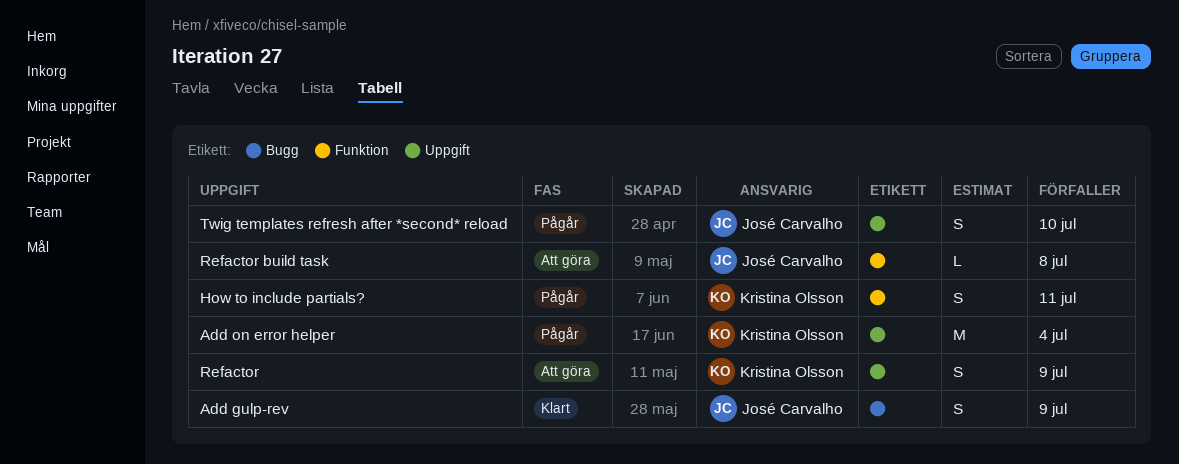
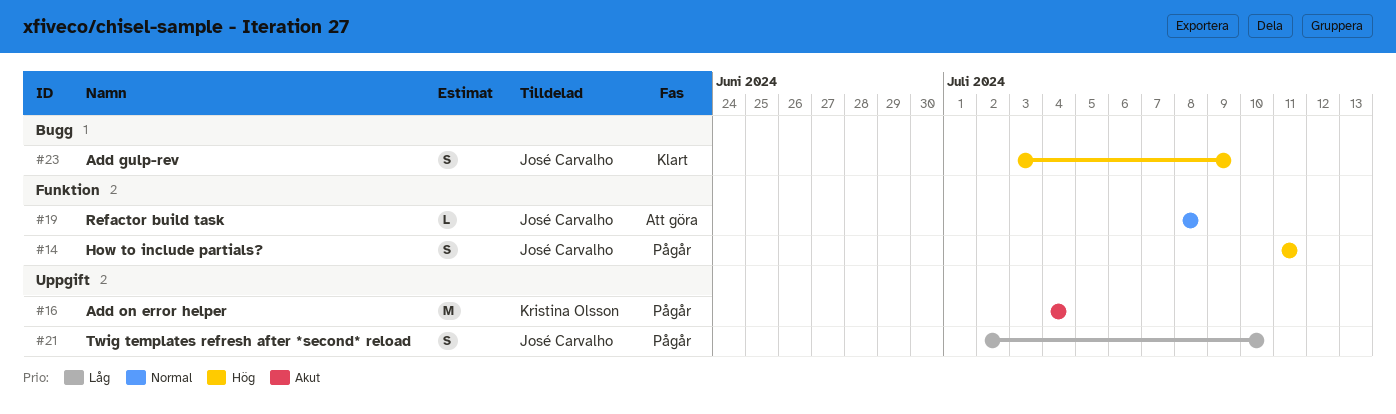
How to include partials?, owner: Kristina Olsson -> José Carvalho
Refactor: present -> none

